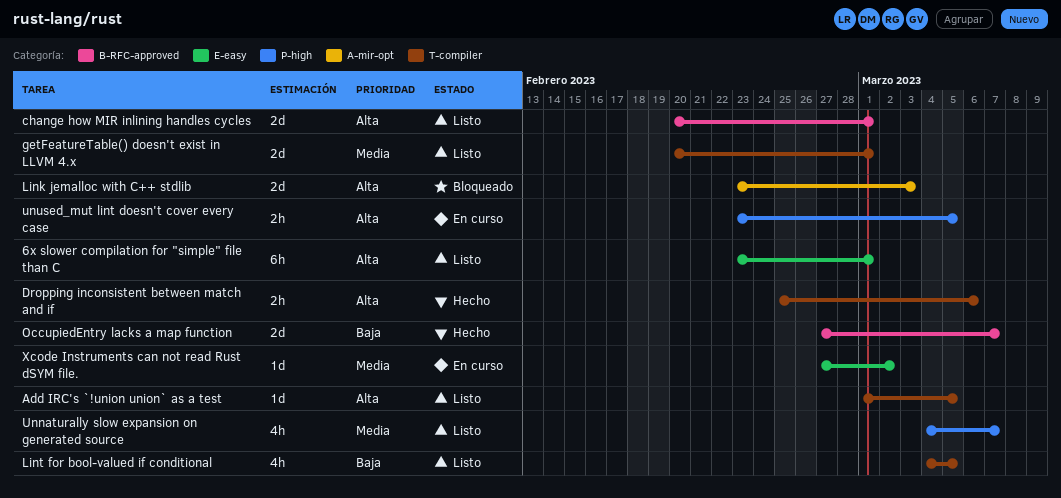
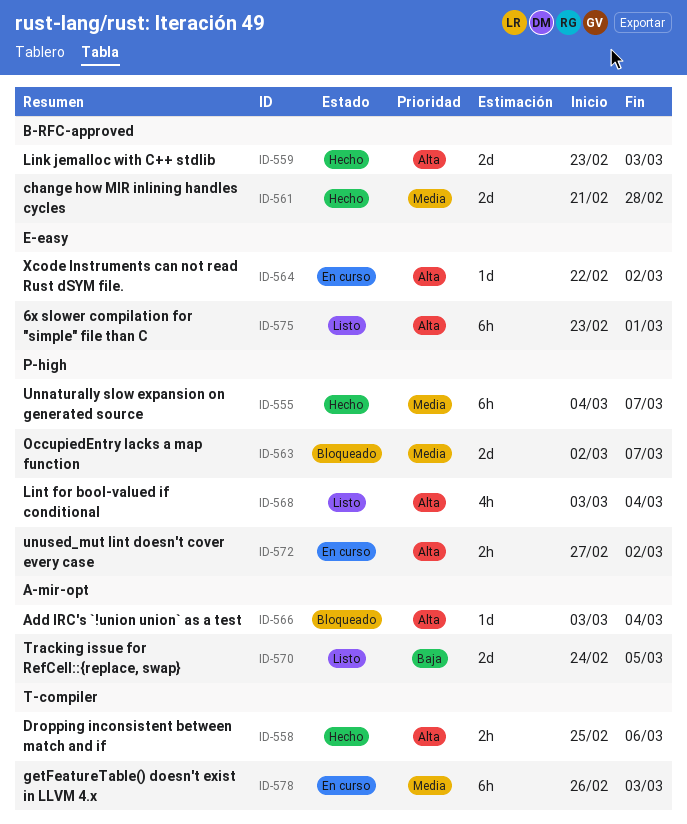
Add IRC's `!union union` as a test, status: Listo -> Bloqueado
Add IRC's `!union union` as a test, label: T-compiler -> A-mir-opt
Add IRC's `!union union` as a test, start: Mar 1 -> Mar 3
Add IRC's `!union union` as a test, due: Mar 5 -> Mar 4
change how MIR inlining handles cycles, status: Listo -> Hecho
change how MIR inlining handles cycles, priority: Alta -> Media
change how MIR inlining handles cycles, start: Feb 20 -> Feb 21
change how MIR inlining handles cycles, due: Mar 1 -> Feb 28
getFeatureTable() doesn't exist in LLVM 4.x, status: Listo -> En curso
getFeatureTable() doesn't exist in LLVM 4.x, estimate: 2d -> 6h
getFeatureTable() doesn't exist in LLVM 4.x, start: Feb 20 -> Feb 26
getFeatureTable() doesn't exist in LLVM 4.x, due: Mar 1 -> Mar 3
Link jemalloc with C++ stdlib, status: Bloqueado -> Hecho
Link jemalloc with C++ stdlib, label: A-mir-opt -> B-RFC-approved
Lint for bool-valued if conditional, priority: Baja -> Alta
Lint for bool-valued if conditional, label: T-compiler -> P-high
Lint for bool-valued if conditional, start: Mar 4 -> Mar 3
Lint for bool-valued if conditional, due: Mar 5 -> Mar 4
OccupiedEntry lacks a map function, status: Hecho -> Bloqueado
OccupiedEntry lacks a map function, priority: Baja -> Media
OccupiedEntry lacks a map function, label: B-RFC-approved -> P-high
OccupiedEntry lacks a map function, start: Feb 27 -> Mar 2
Tracking issue for RefCell::{replace, swap}: none -> present
Unnaturally slow expansion on generated source, status: Listo -> Hecho
Unnaturally slow expansion on generated source, estimate: 4h -> 6h
unused_mut lint doesn't cover every case, start: Feb 23 -> Feb 27
unused_mut lint doesn't cover every case, due: Mar 5 -> Mar 2
Xcode Instruments can not read Rust dSYM file., priority: Media -> Alta
Xcode Instruments can not read Rust dSYM file., start: Feb 27 -> Feb 22

